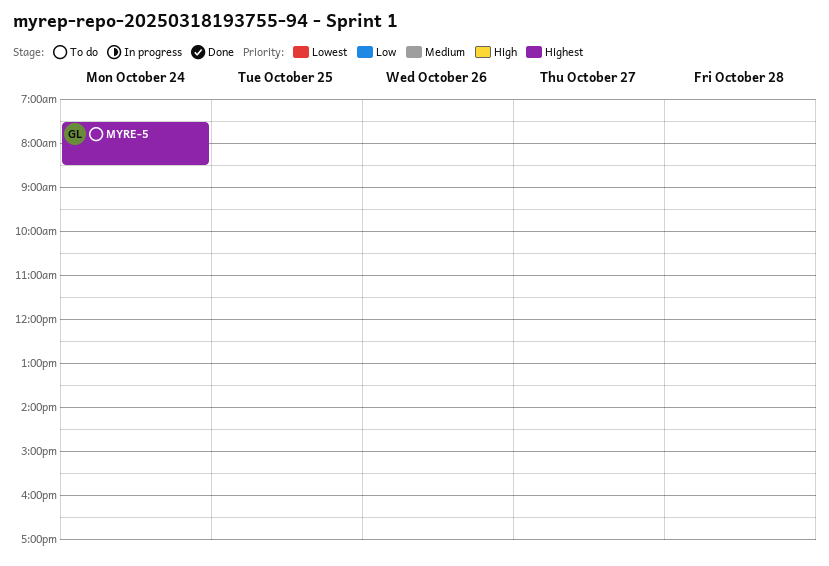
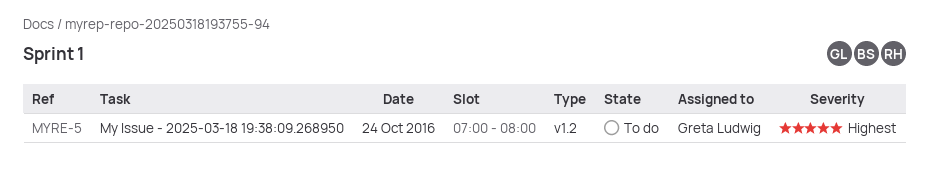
MYRE-5, begins: 07:30 -> 07:00
MYRE-5, ends: 08:30 -> 08:00

